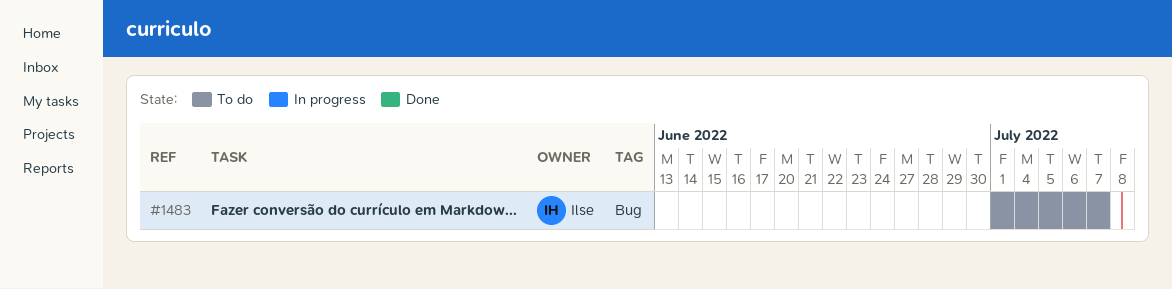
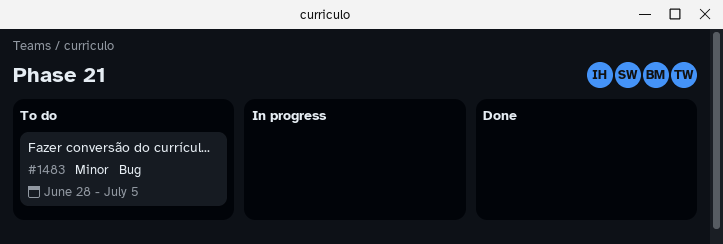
#1483, start: Jul 1 -> Jun 28
#1483, due: Jul 7 -> Jul 5

